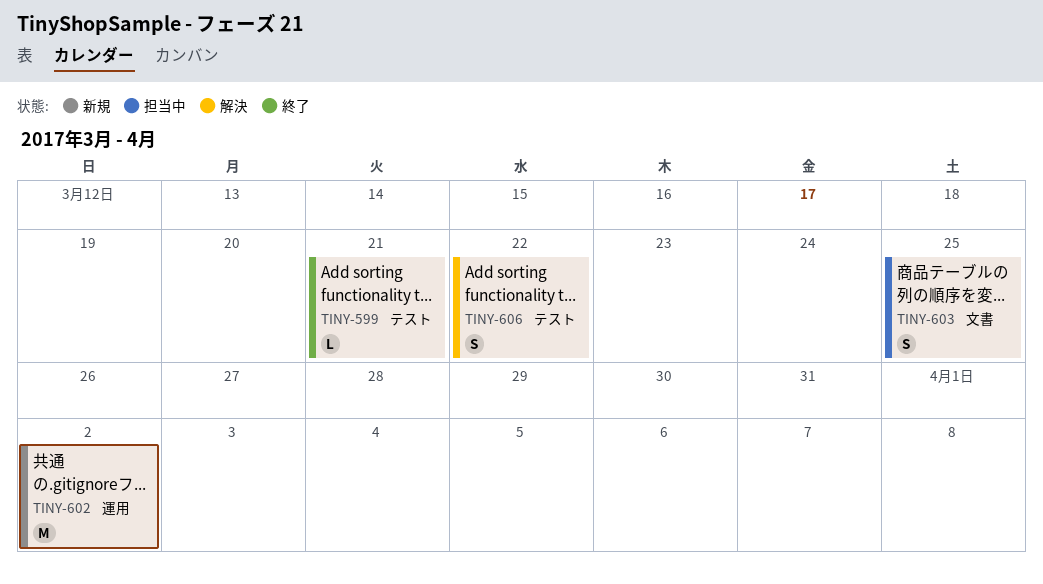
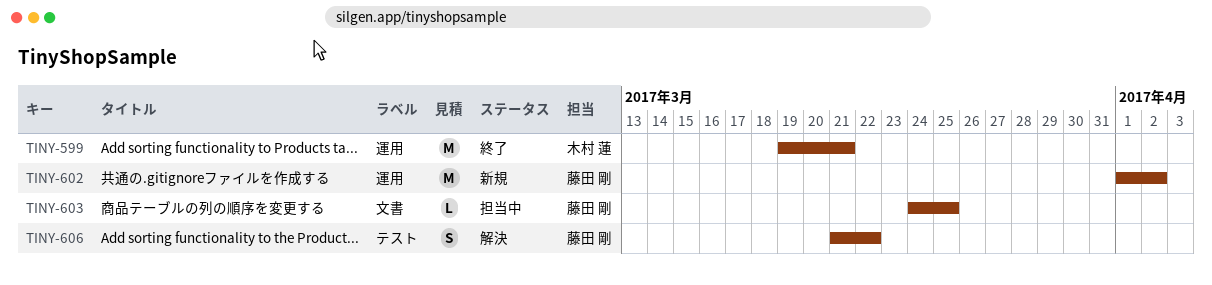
TINY-599, label: テスト -> 運用
TINY-599, estimate: L -> M
TINY-603, estimate: S -> L

